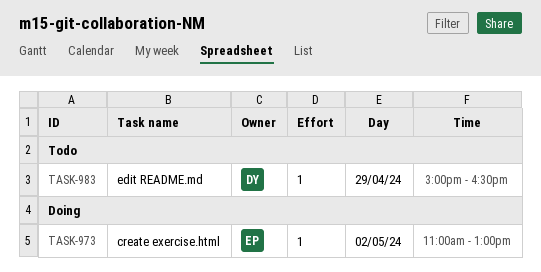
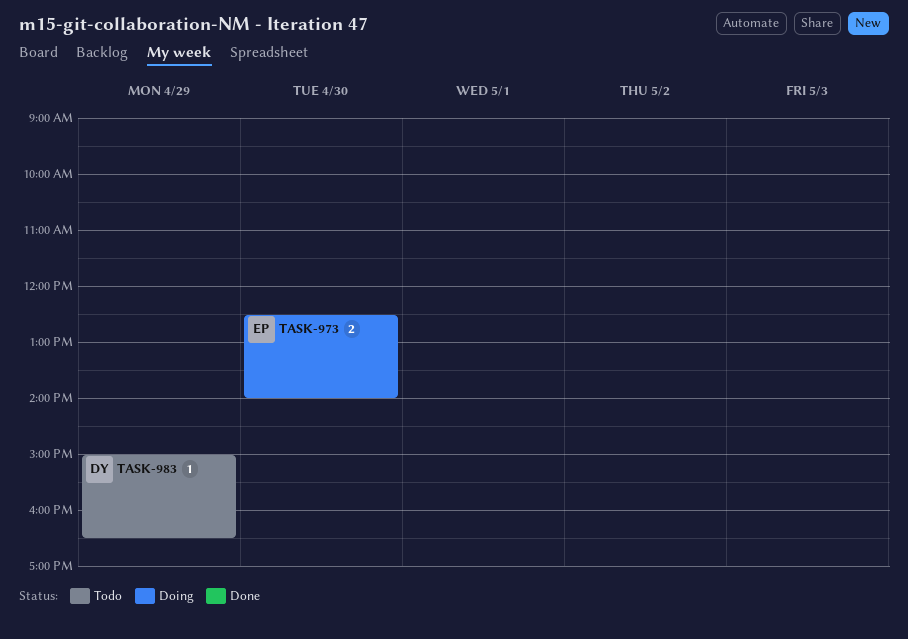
TASK-973, estimate: 1 -> 2
TASK-973, day: May 2 -> Apr 30
TASK-973, begins: 11:00 -> 12:30
TASK-973, ends: 13:00 -> 14:00

